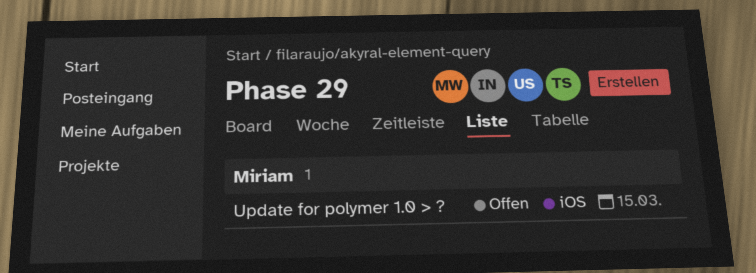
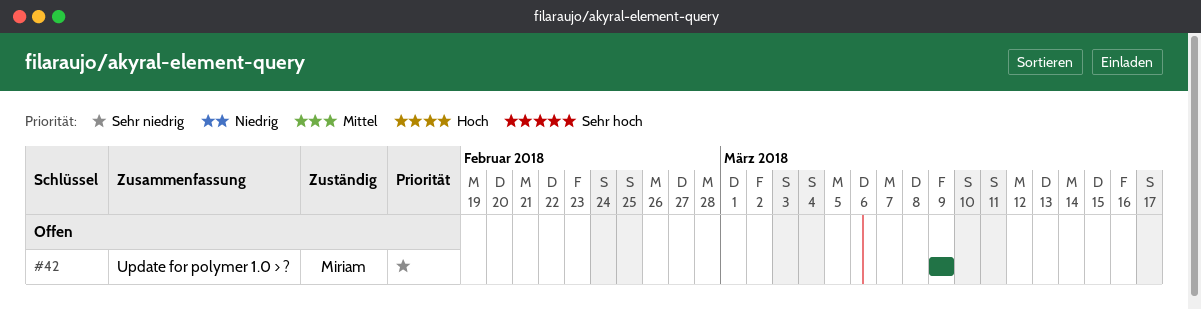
Update for polymer 1.0 > ?, due: Mar 15 -> Mar 9

